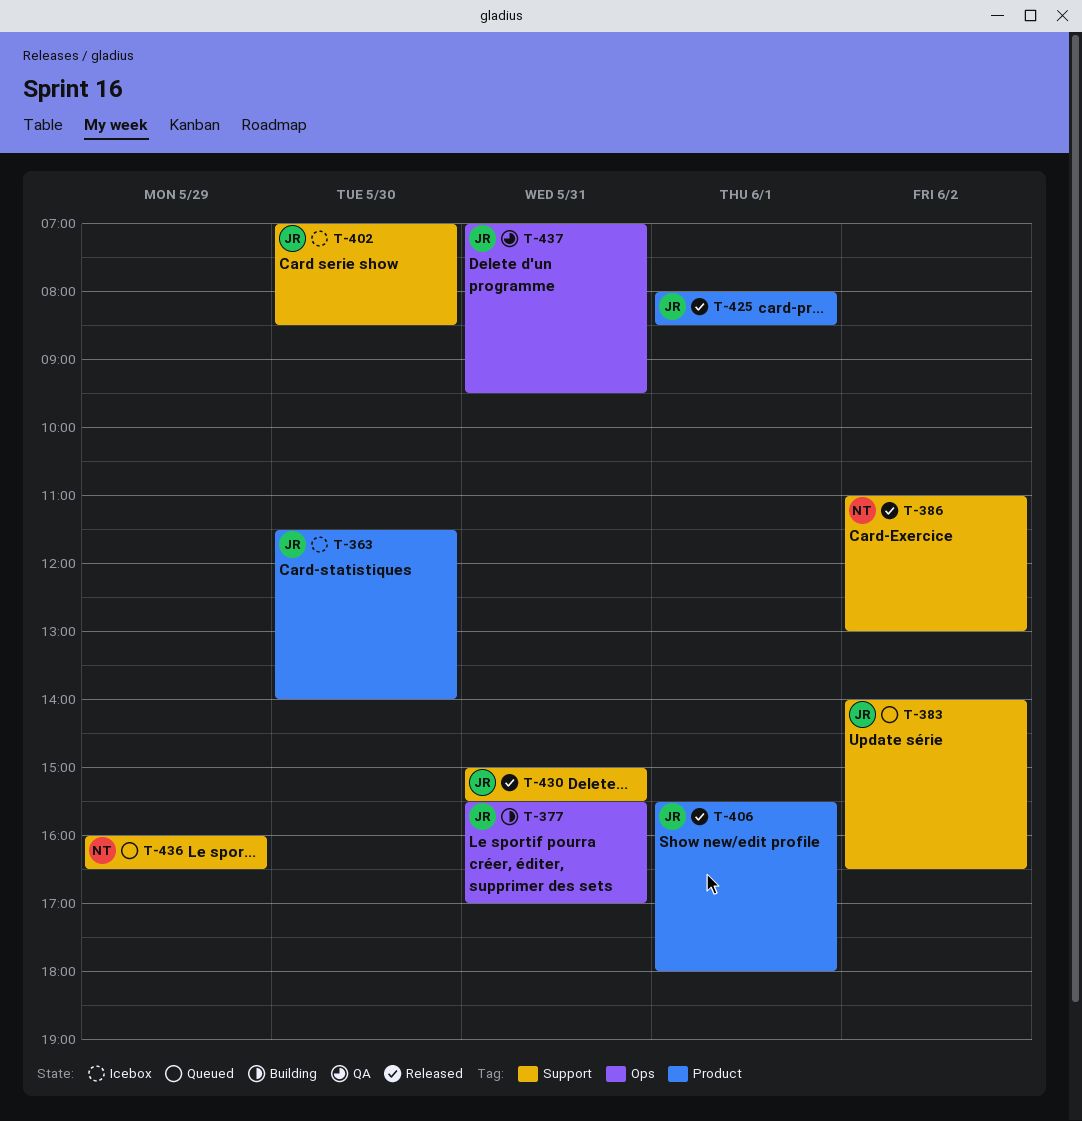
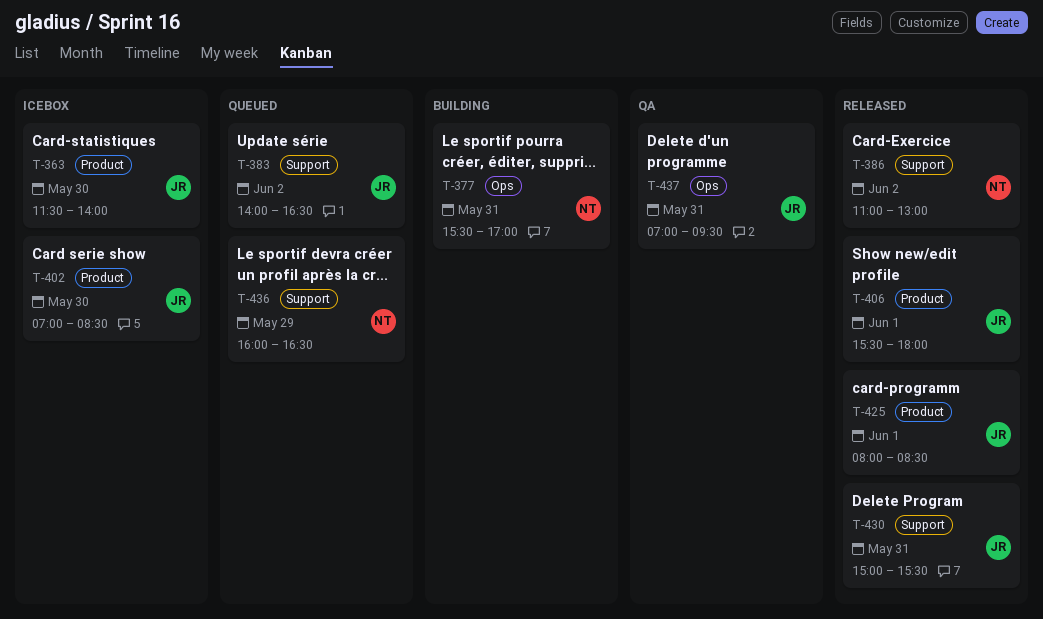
T-377, owner: JR -> NT
T-402, label: Support -> Product

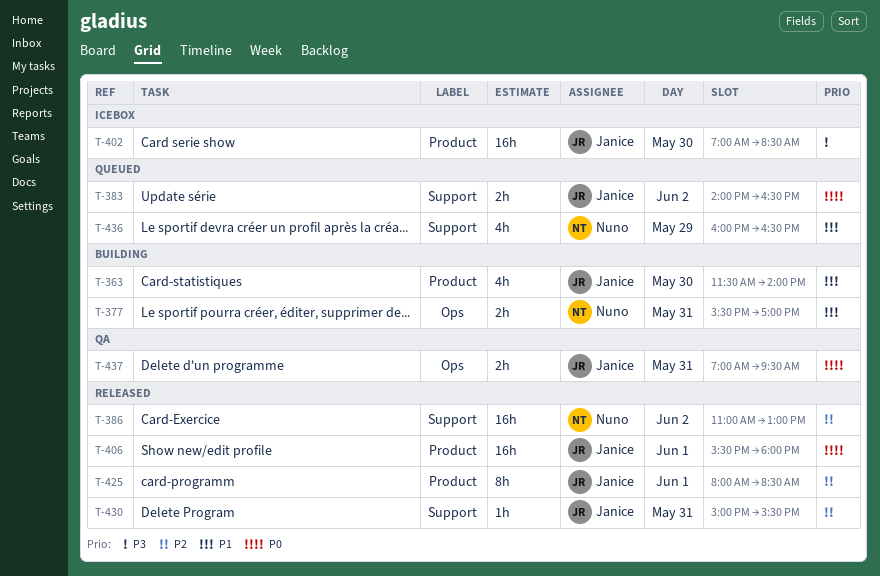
T-363, status: Icebox -> Building

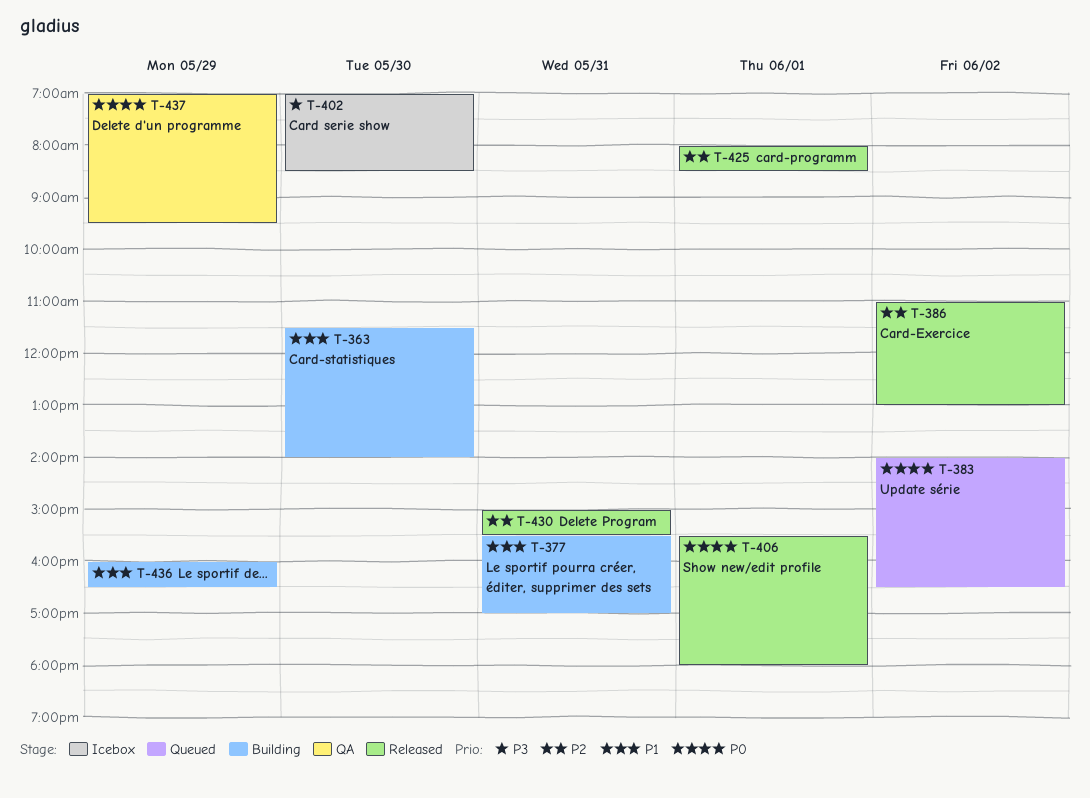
T-436, status: Queued -> Building
T-437, day: May 31 -> May 29

